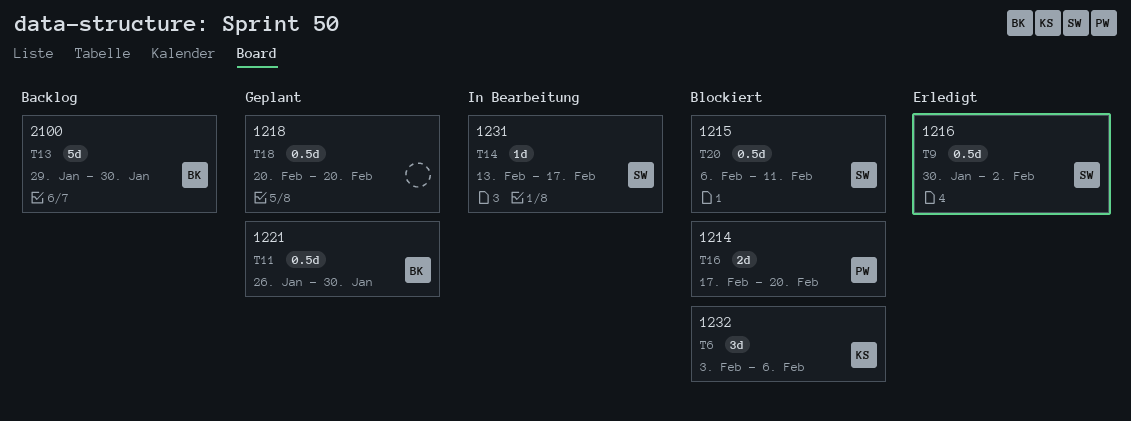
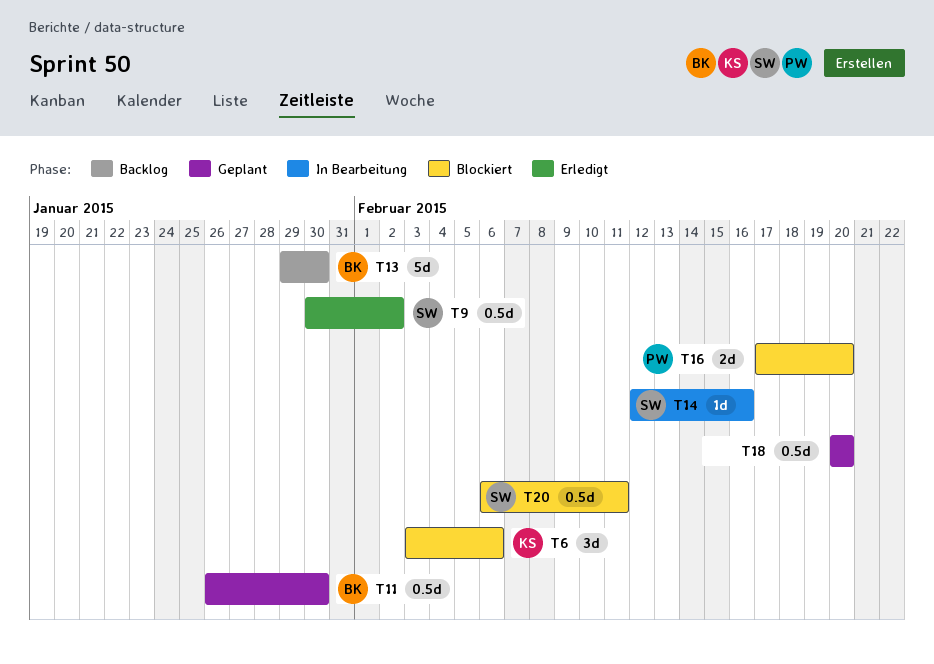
T14, start: Feb 13 -> Feb 12
T14, due: Feb 17 -> Feb 16

